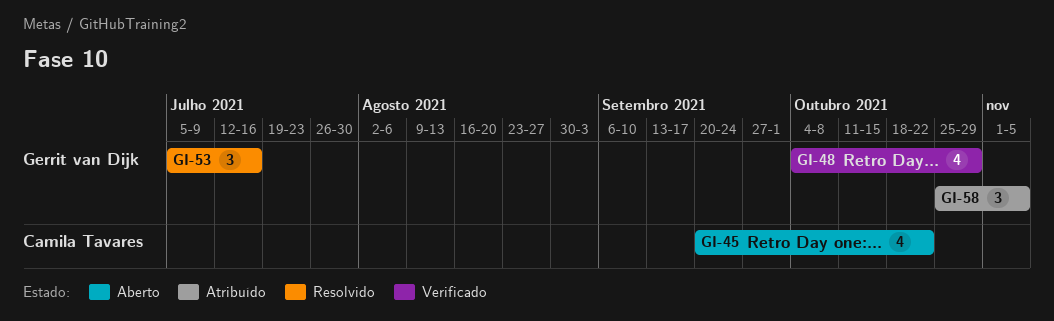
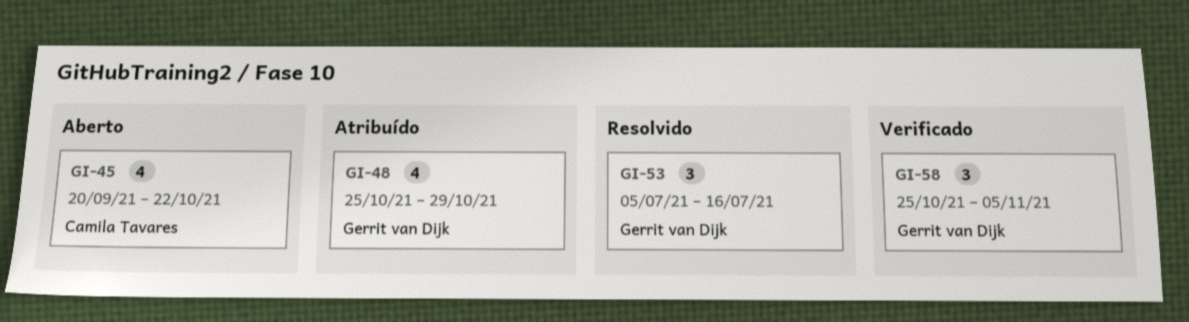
GI-48, status: Verificado -> Atribuído
GI-48, start: Oct 4 -> Oct 25
GI-58, status: Atribuído -> Verificado

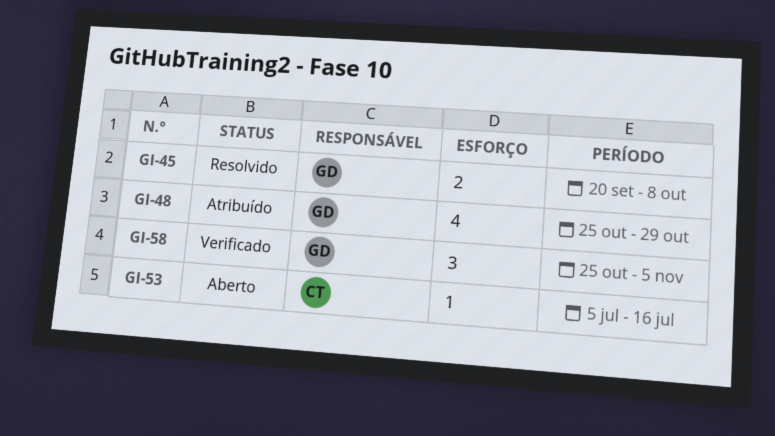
GI-45, status: Aberto -> Resolvido
GI-45, owner: Camila Tavares -> Gerrit van Dijk
GI-45, estimate: 4 -> 2
GI-45, due: Oct 22 -> Oct 8
GI-53, status: Resolvido -> Aberto
GI-53, owner: Gerrit van Dijk -> Camila Tavares
GI-53, estimate: 3 -> 1

